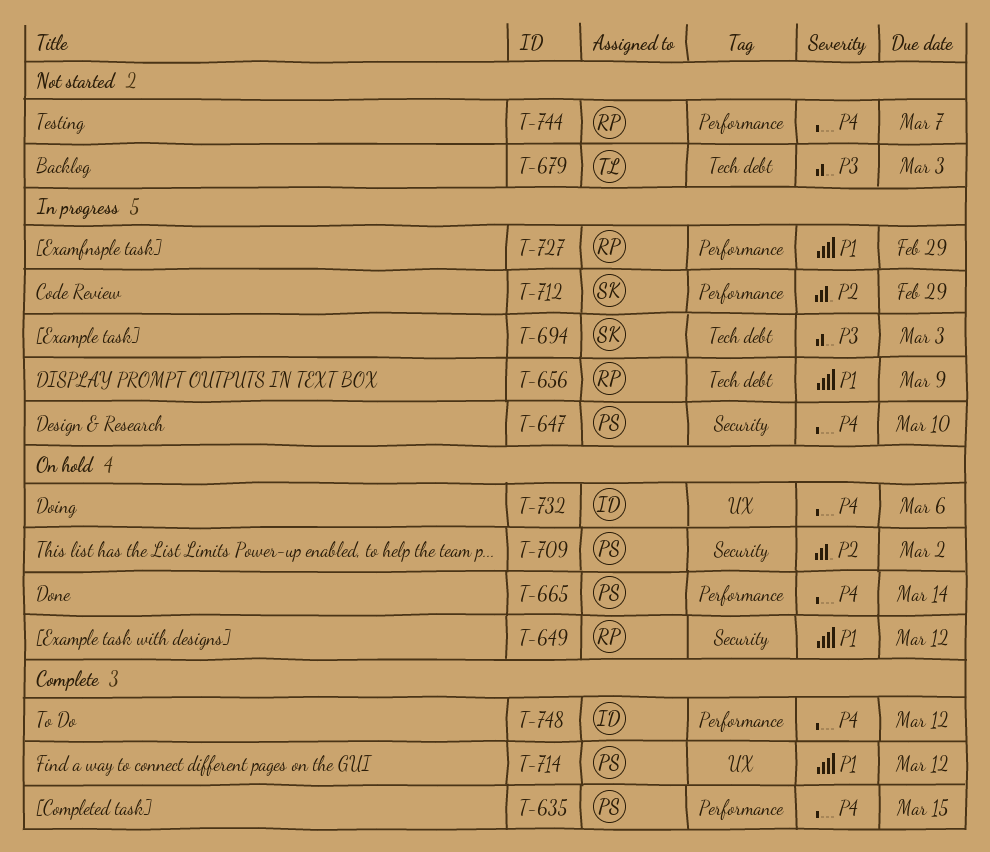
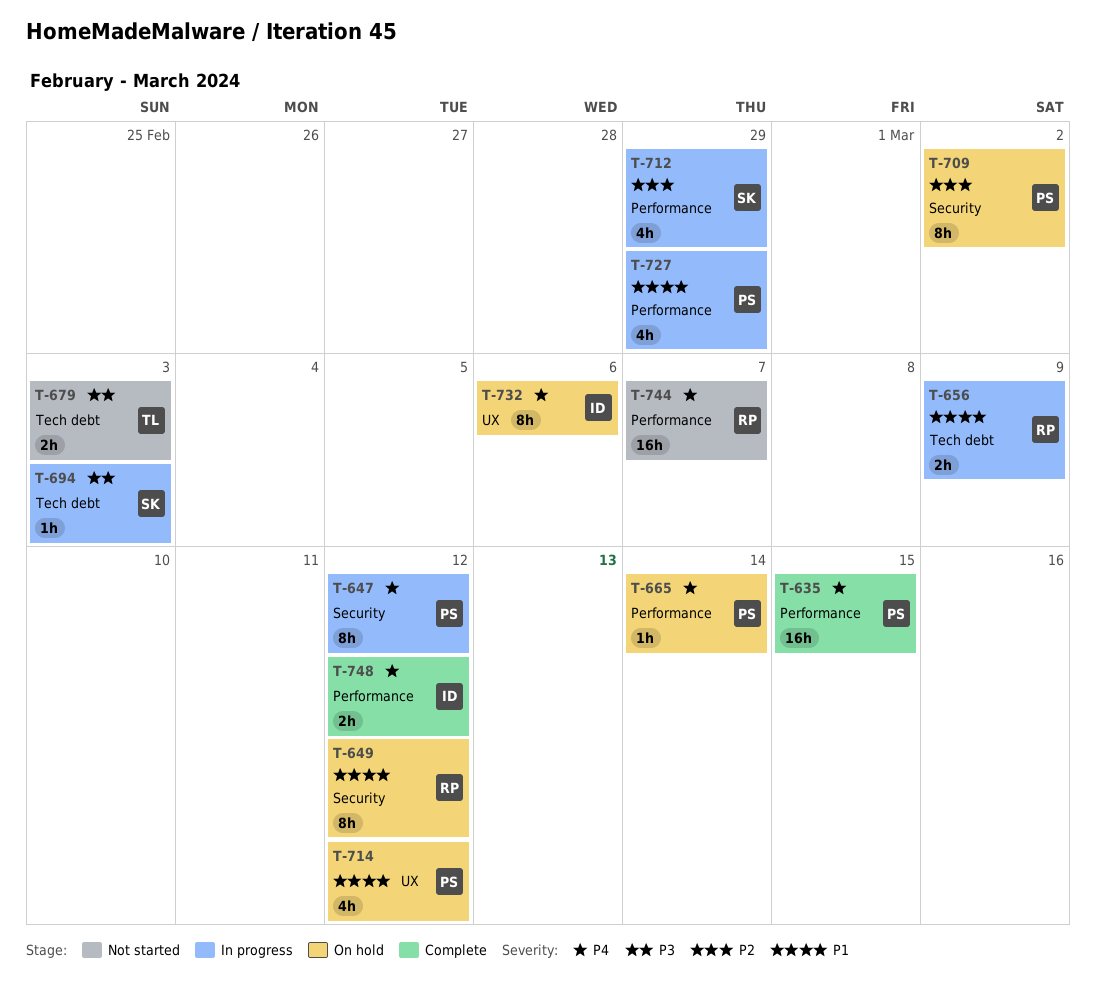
T-647, due: Mar 10 -> Mar 12
T-714, status: Complete -> On hold
T-727, owner: RP -> PS

